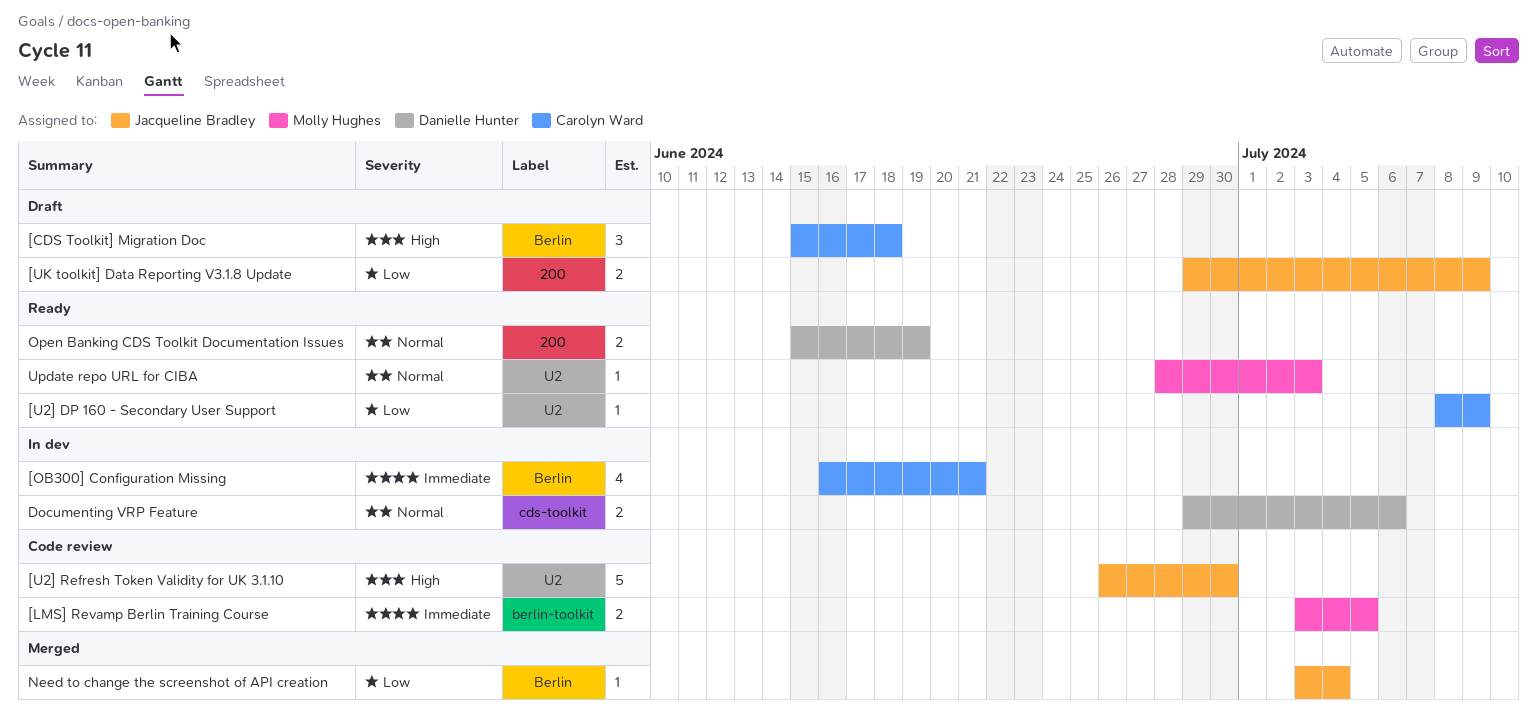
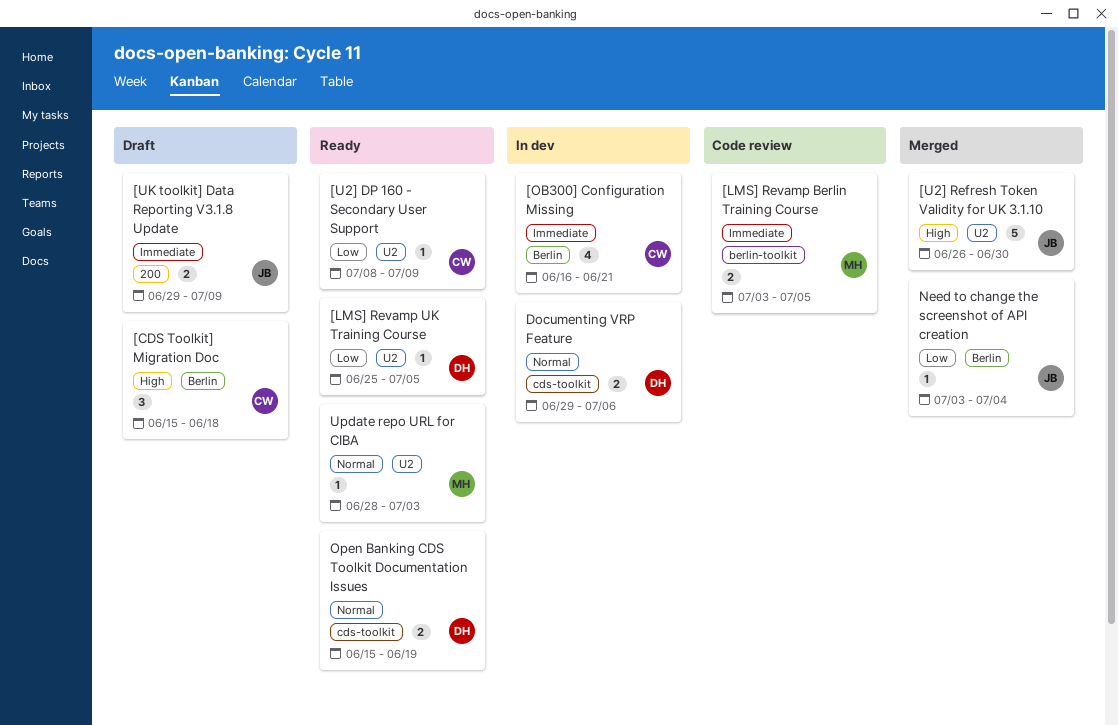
[LMS] Revamp UK Training Course: none -> present
[U2] Refresh Token Validity for UK 3.1.10, status: Code review -> Merged
[UK toolkit] Data Reporting V3.1.8 Update, priority: Low -> Immediate
Open Banking CDS Toolkit Documentation Issues, label: 200 -> cds-toolkit

